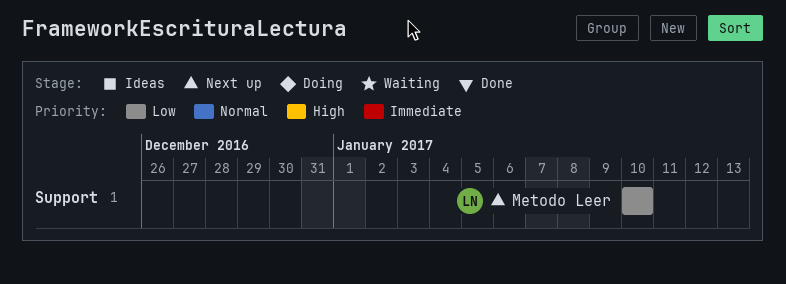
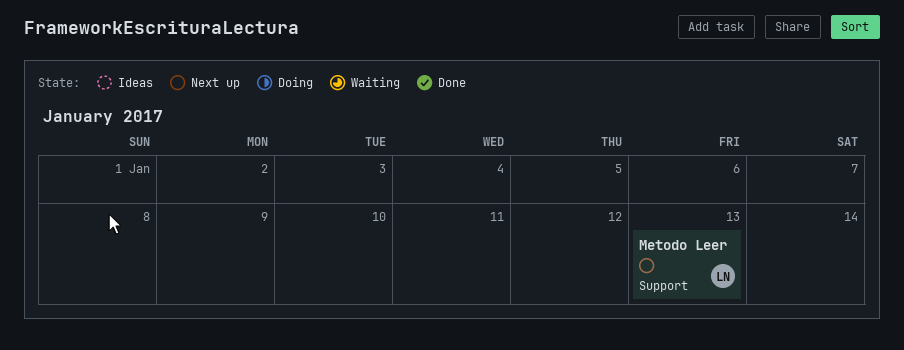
Metodo Leer, due: Jan 10 -> Jan 13

